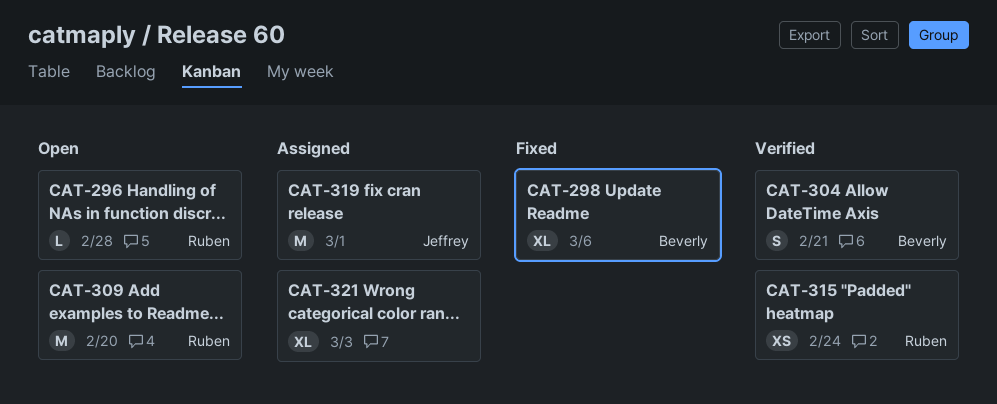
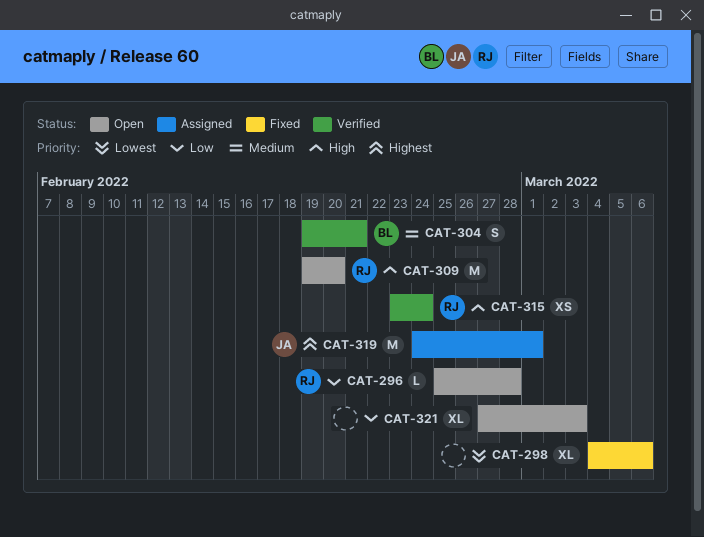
CAT-298, owner: Beverly -> none
CAT-321, status: Assigned -> Open

